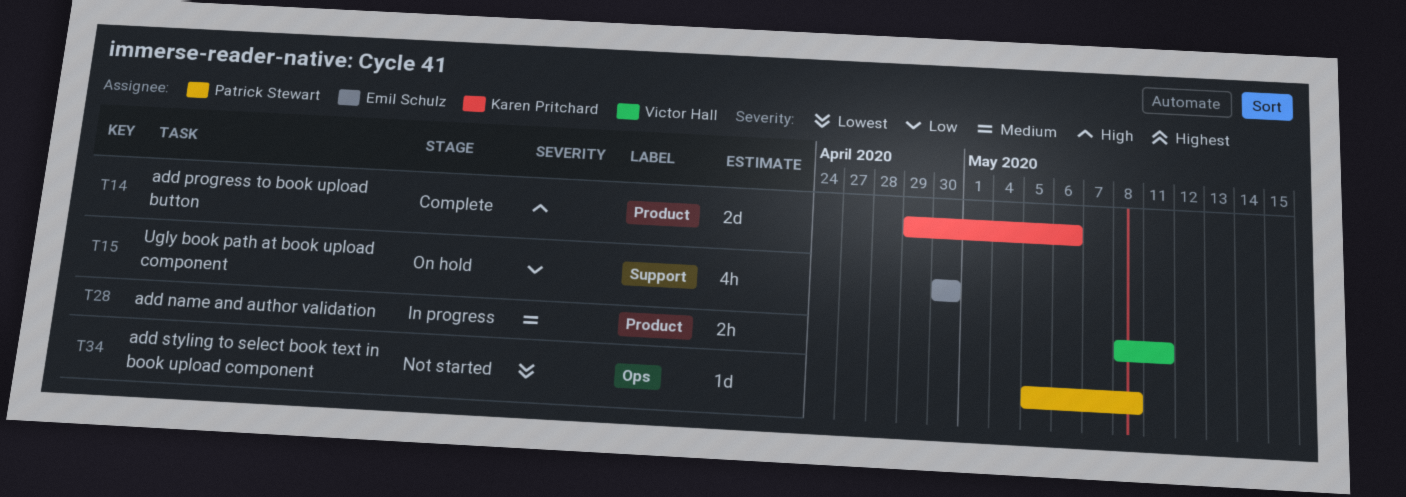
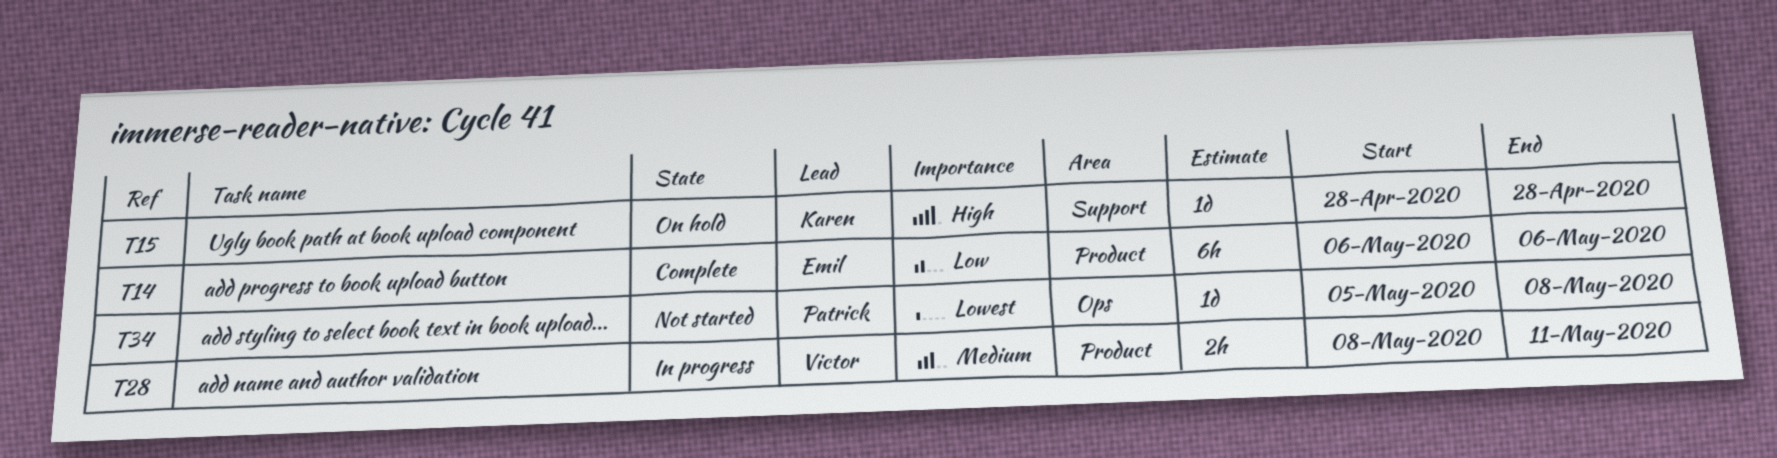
T14, owner: Karen Pritchard -> Emil Schulz
T14, priority: High -> Low
T14, estimate: 2d -> 6h
T14, start: Apr 29 -> May 6
T15, owner: Emil Schulz -> Karen Pritchard
T15, priority: Low -> High
T15, estimate: 4h -> 1d
T15, start: Apr 30 -> Apr 28
T15, due: Apr 30 -> Apr 28

